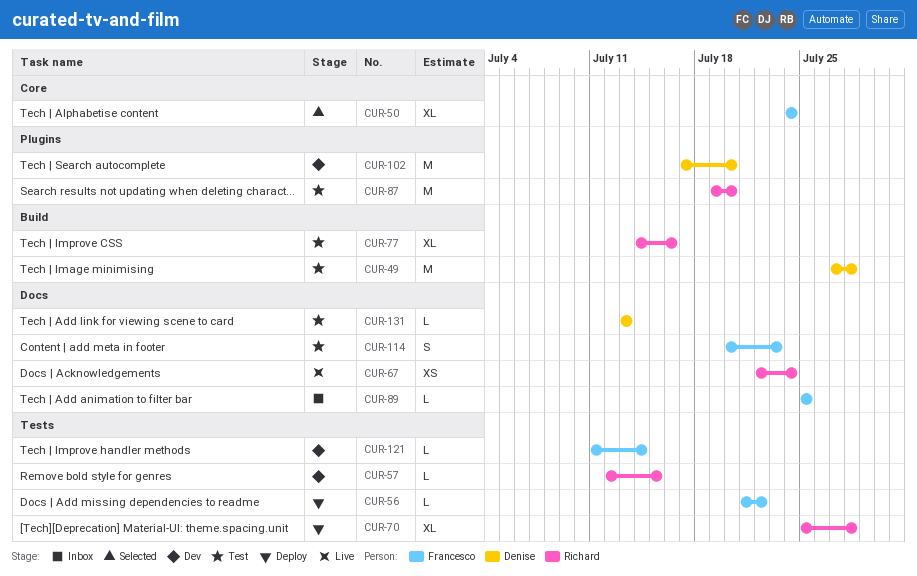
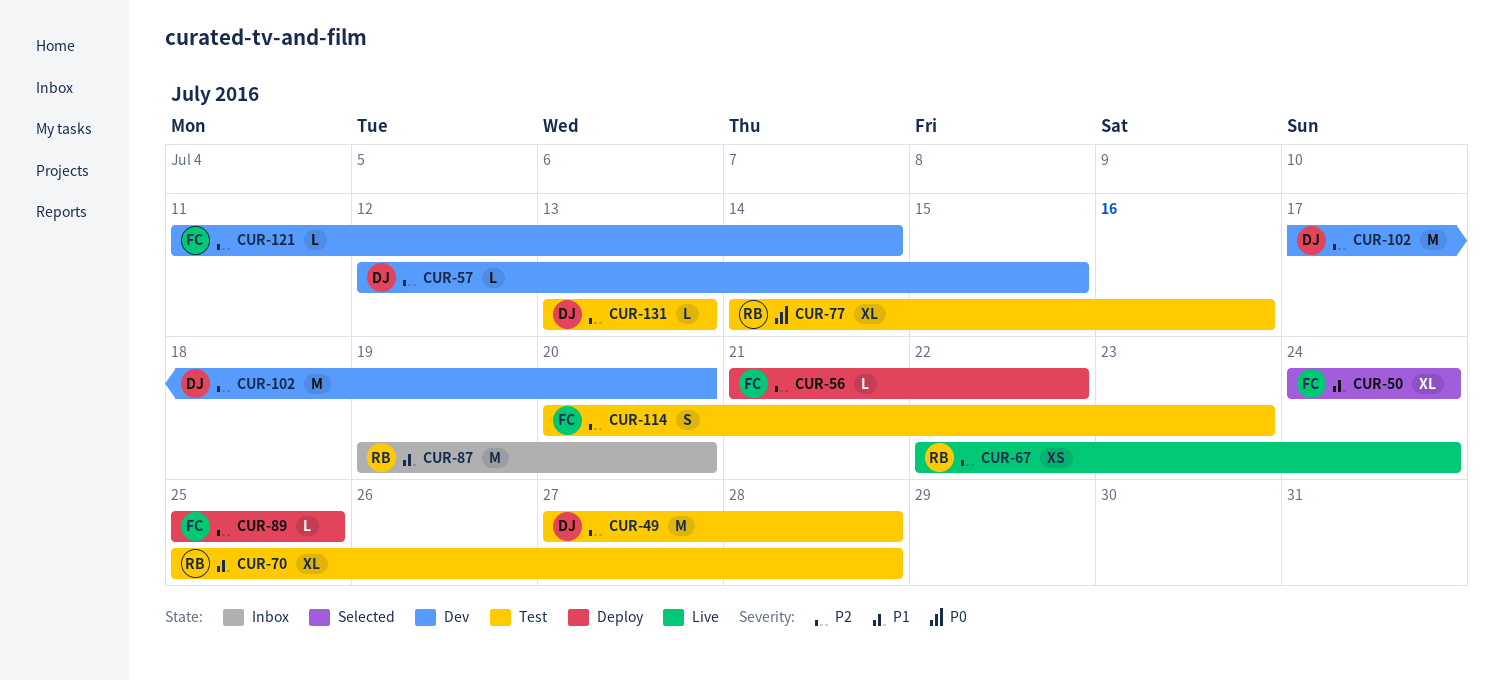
CUR-57, owner: Richard -> Denise
CUR-70, status: Deploy -> Test
CUR-87, status: Test -> Inbox
CUR-89, status: Inbox -> Deploy

